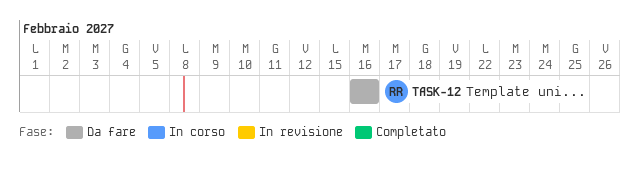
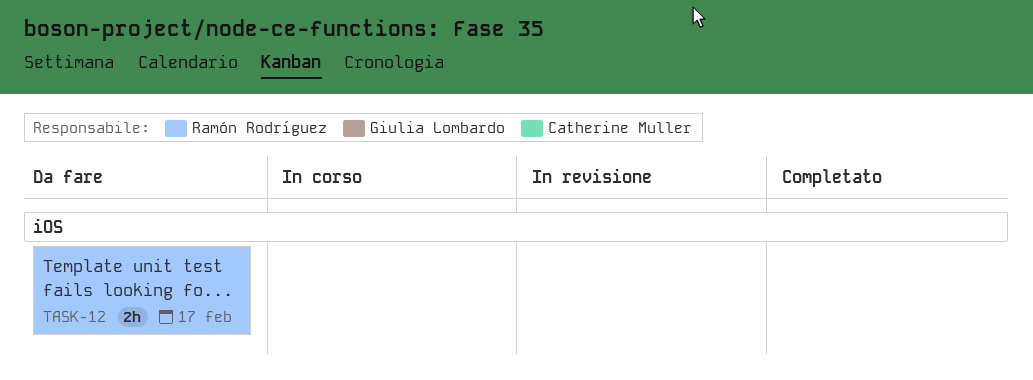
TASK-12, due: Feb 16 -> Feb 17

